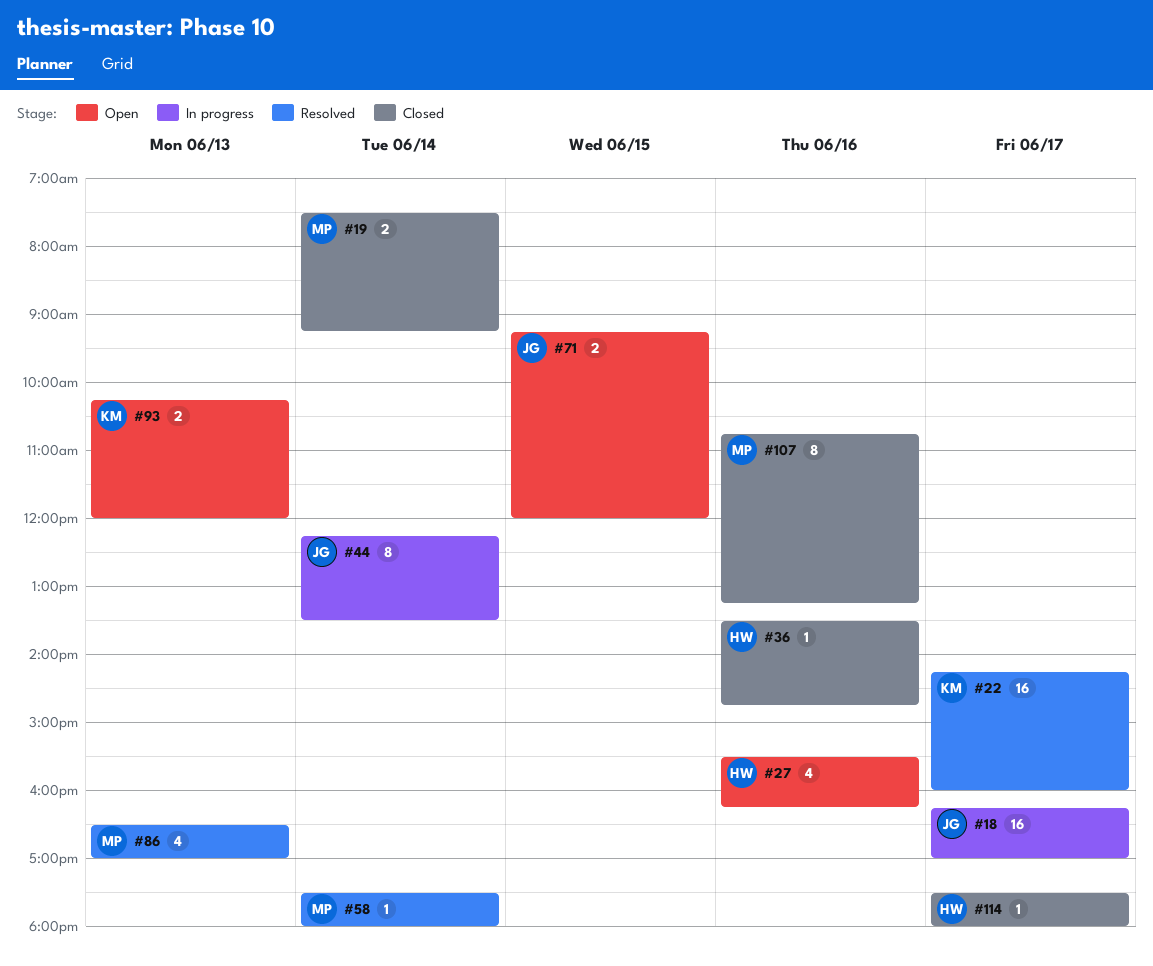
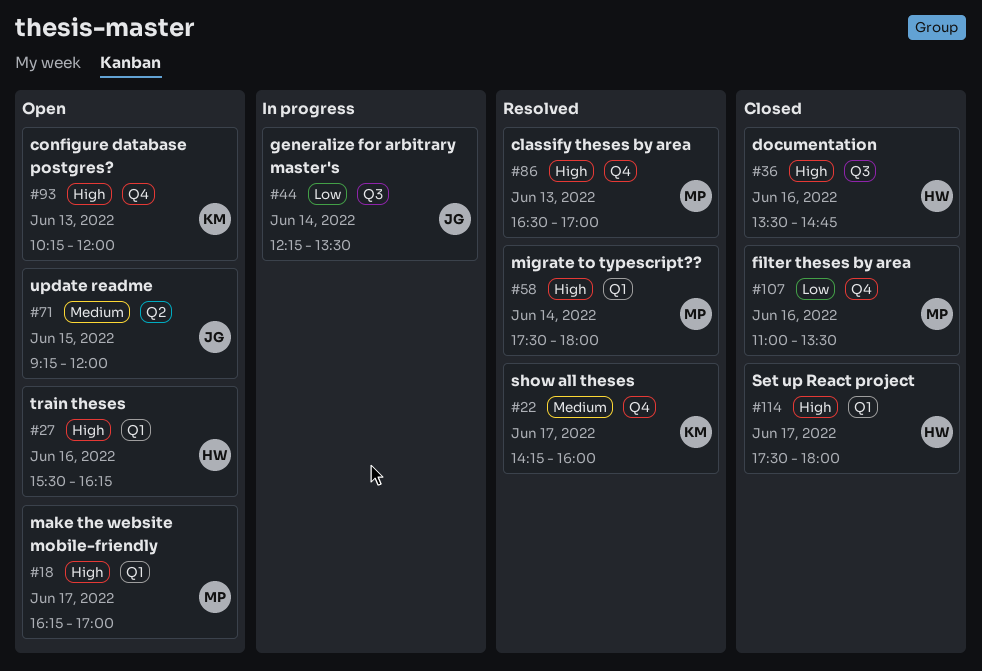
#18, status: In progress -> Open
#18, owner: JG -> MP
#19: present -> none
#107, begins: 10:45 -> 11:00
#107, ends: 13:15 -> 13:30

